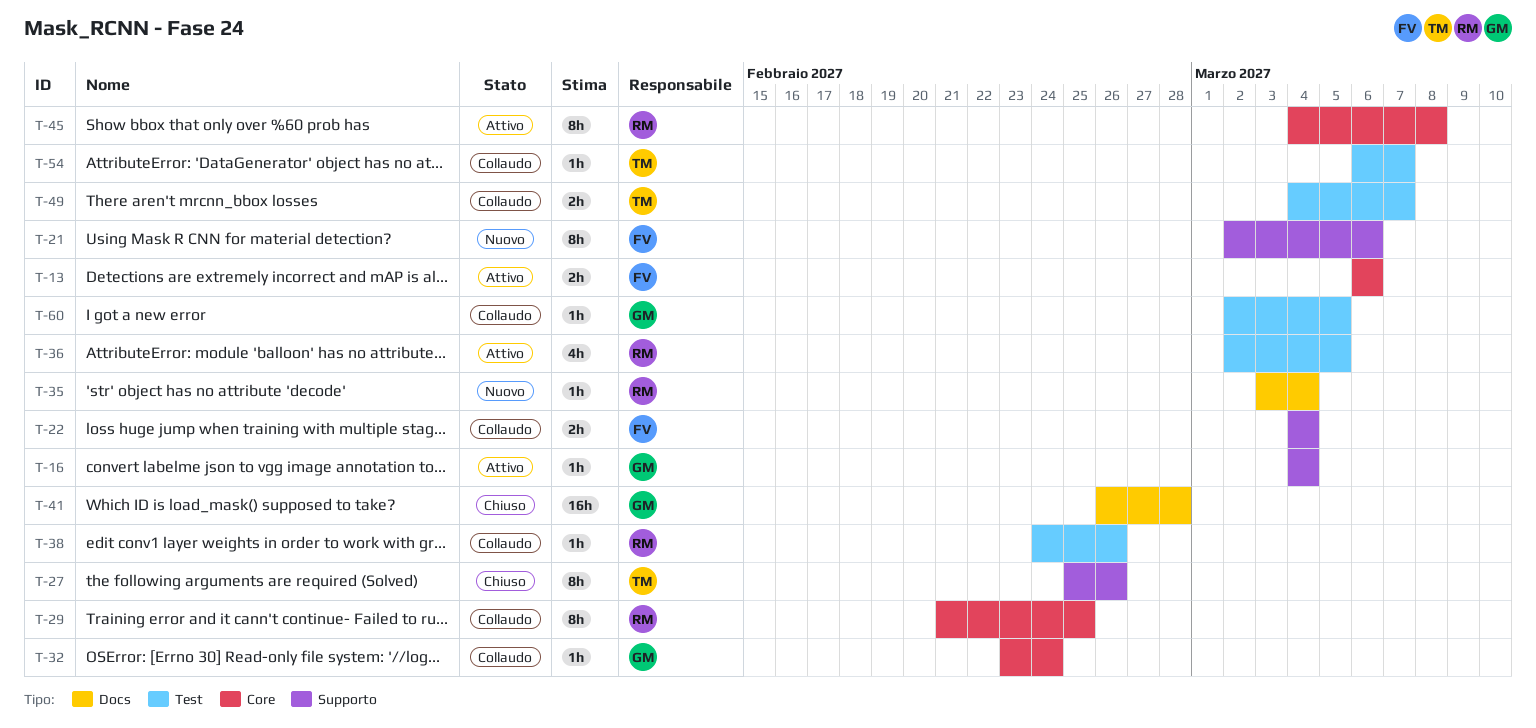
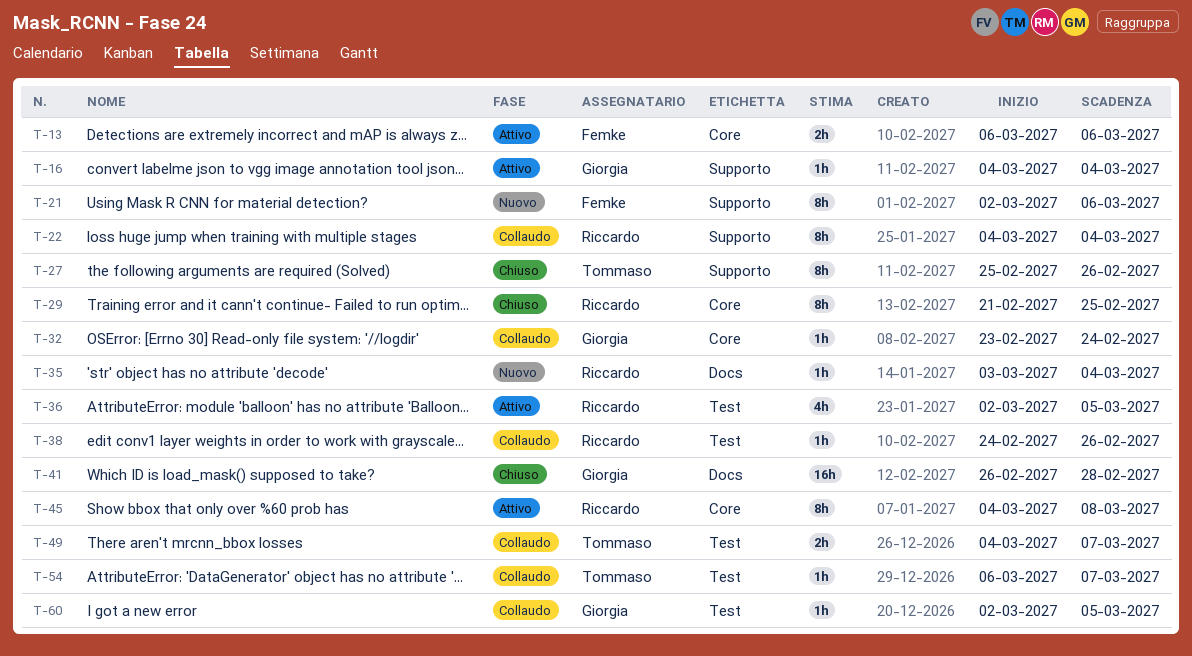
T-22, owner: Femke -> Riccardo
T-22, estimate: 2h -> 8h
T-29, status: Collaudo -> Chiuso

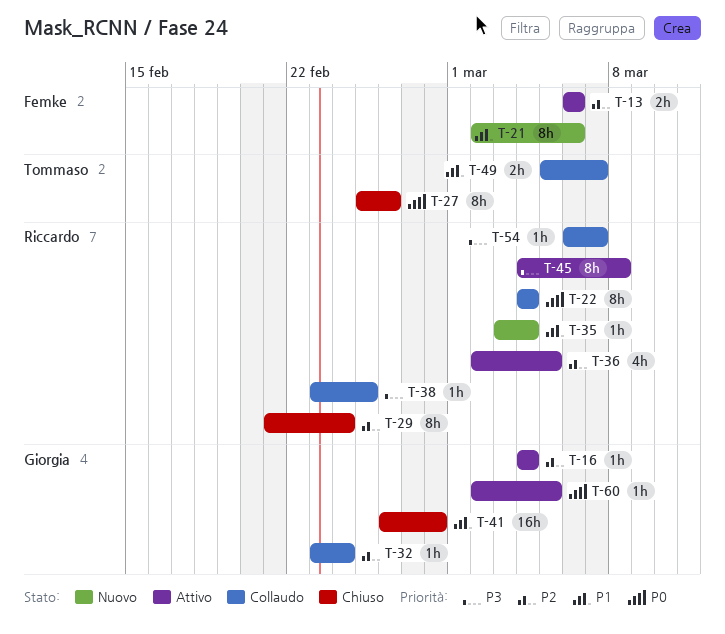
T-29, due: Feb 25 -> Feb 24
T-38, start: Feb 24 -> Feb 23
T-38, due: Feb 26 -> Feb 25
T-49, start: Mar 4 -> Mar 5
T-54, owner: Tommaso -> Riccardo
T-60, status: Collaudo -> Attivo

